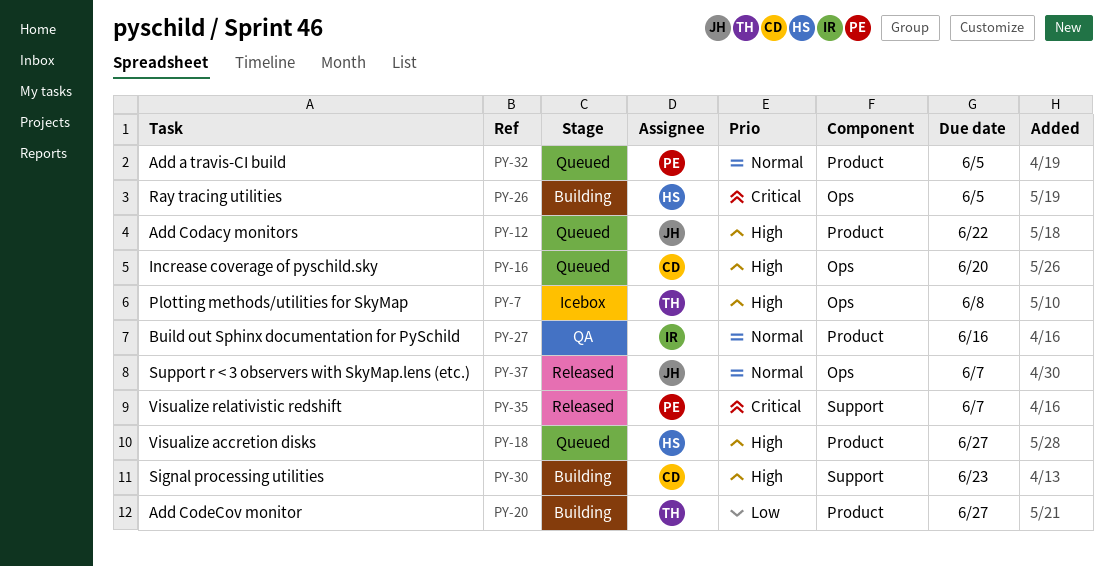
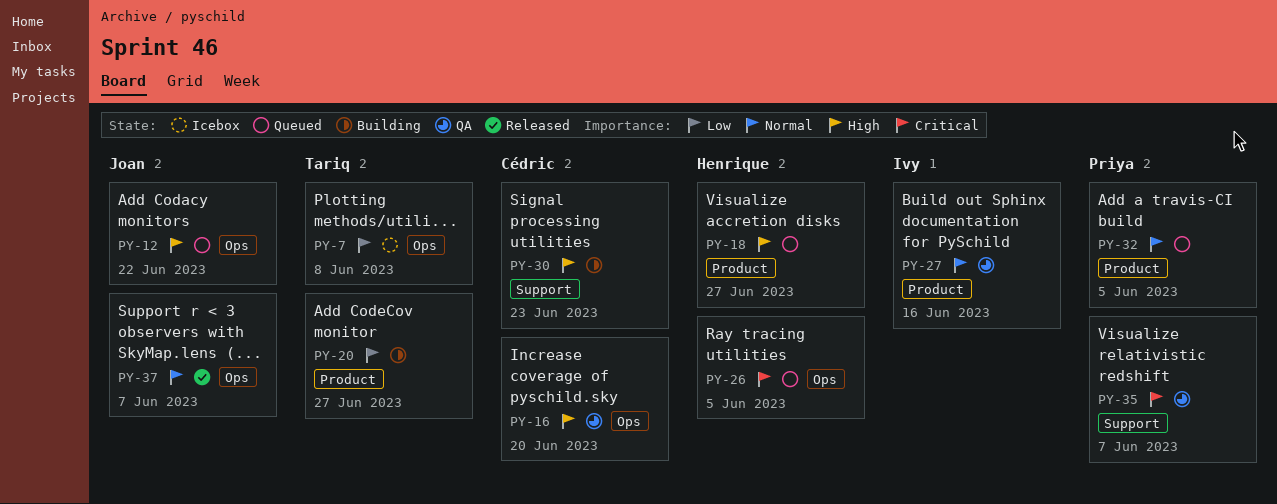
PY-7, priority: High -> Low
PY-12, label: Product -> Ops
PY-16, status: Queued -> QA
PY-26, status: Building -> Queued
PY-35, status: Released -> QA

